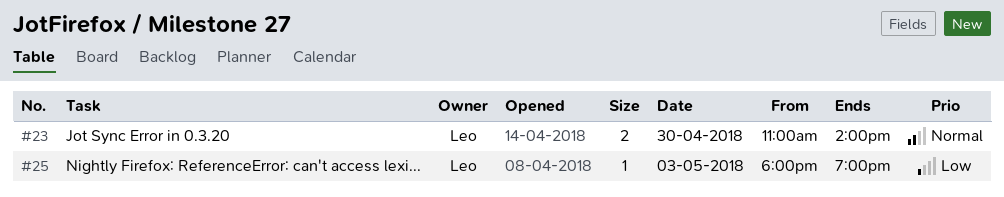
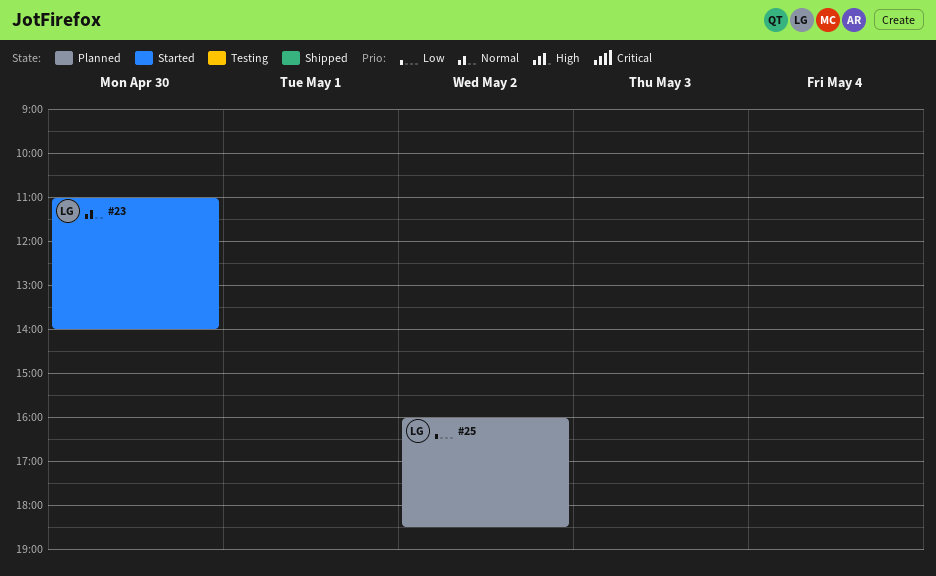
#25, day: May 3 -> May 2
#25, begins: 18:00 -> 16:00
#25, ends: 19:00 -> 18:30

